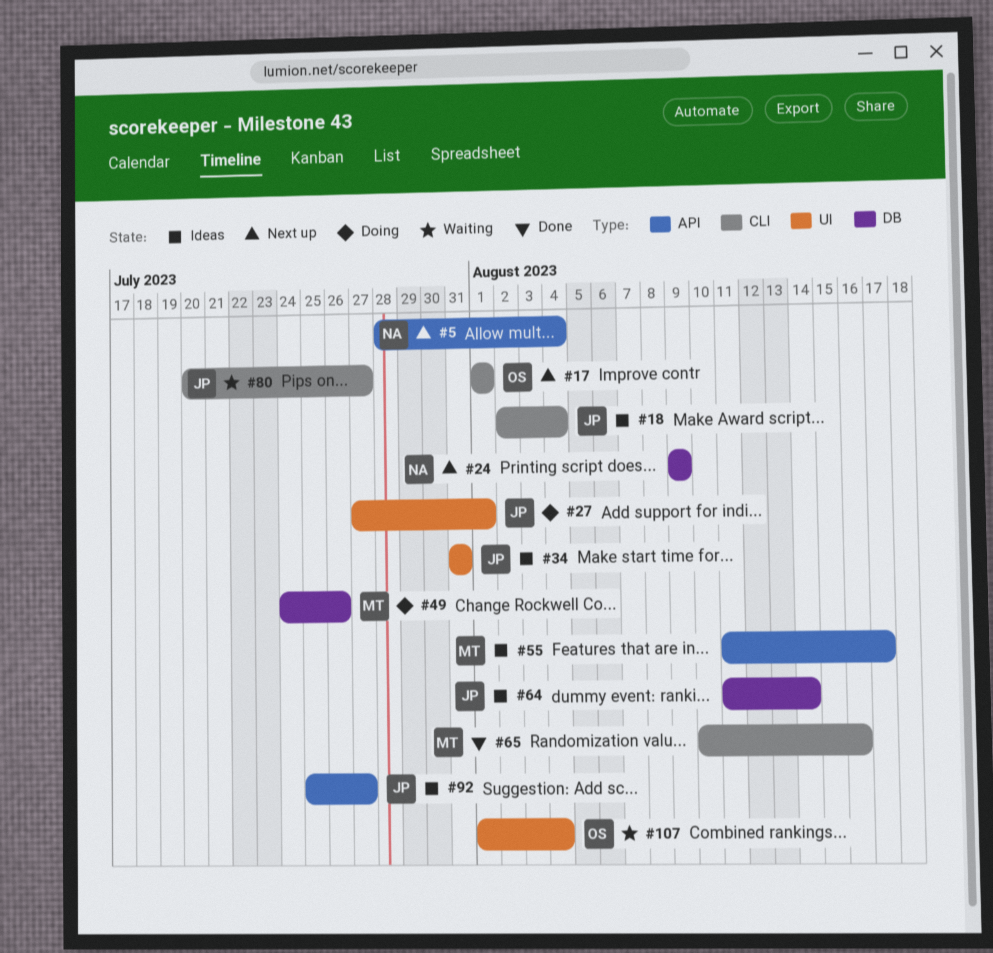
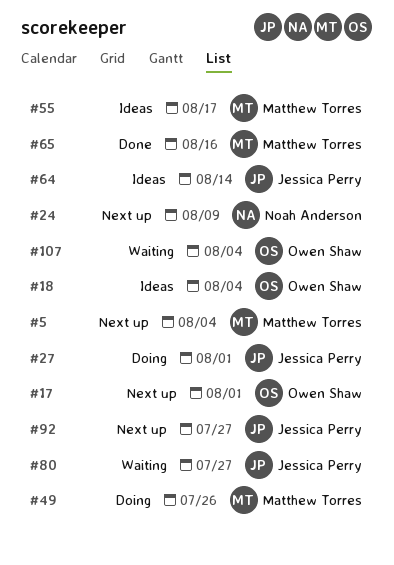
#5, owner: Noah Anderson -> Matthew Torres
#18, owner: Jessica Perry -> Owen Shaw
#34: present -> none
#92, status: Ideas -> Next up

